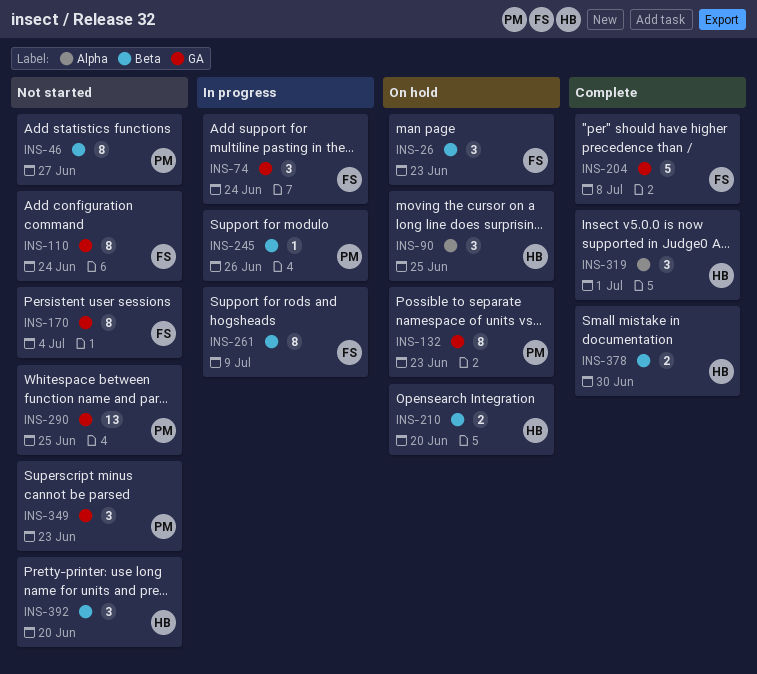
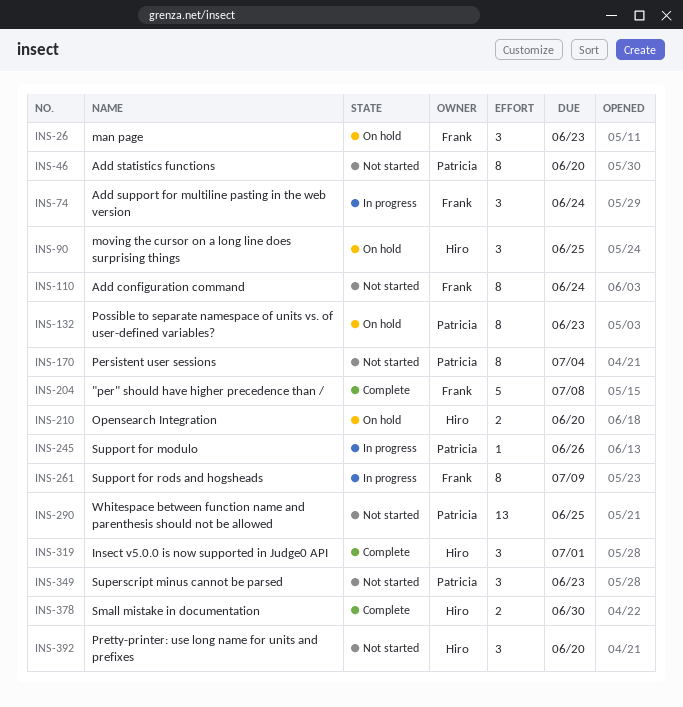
INS-46, due: Jun 27 -> Jun 20
INS-170, owner: Frank -> Patricia

